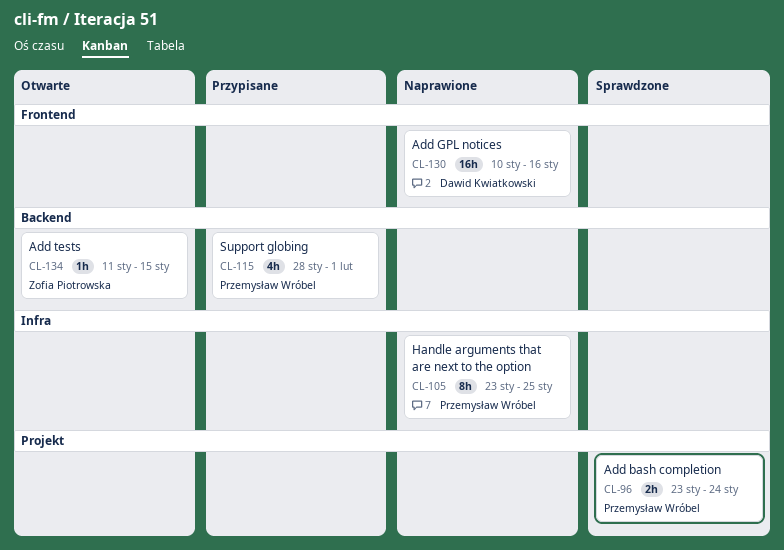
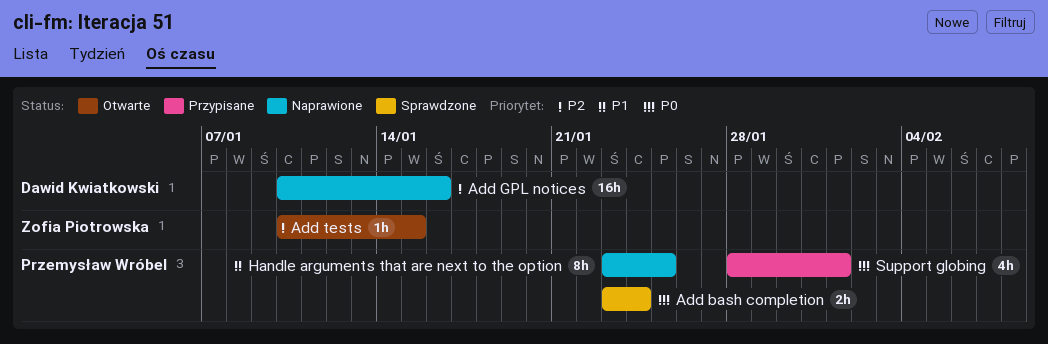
Add tests, start: Jan 11 -> Jan 10

